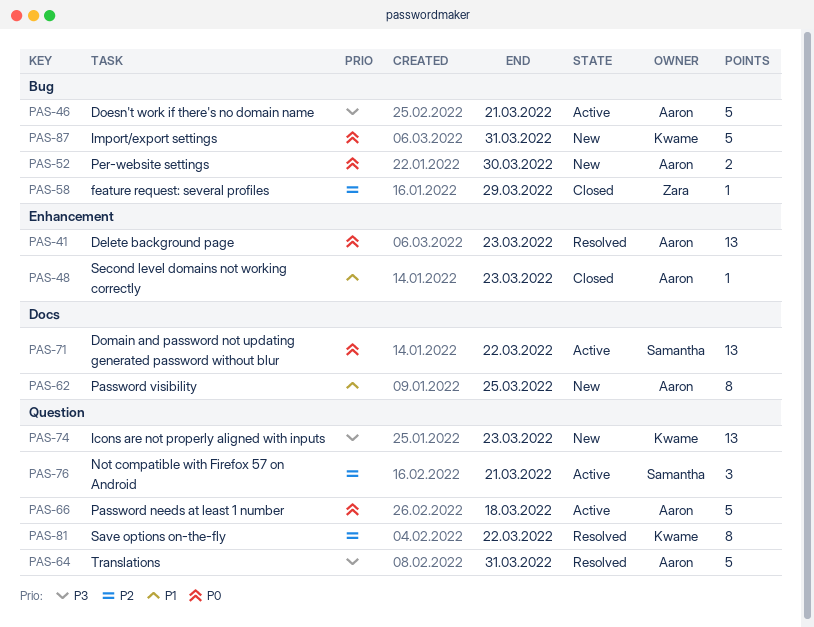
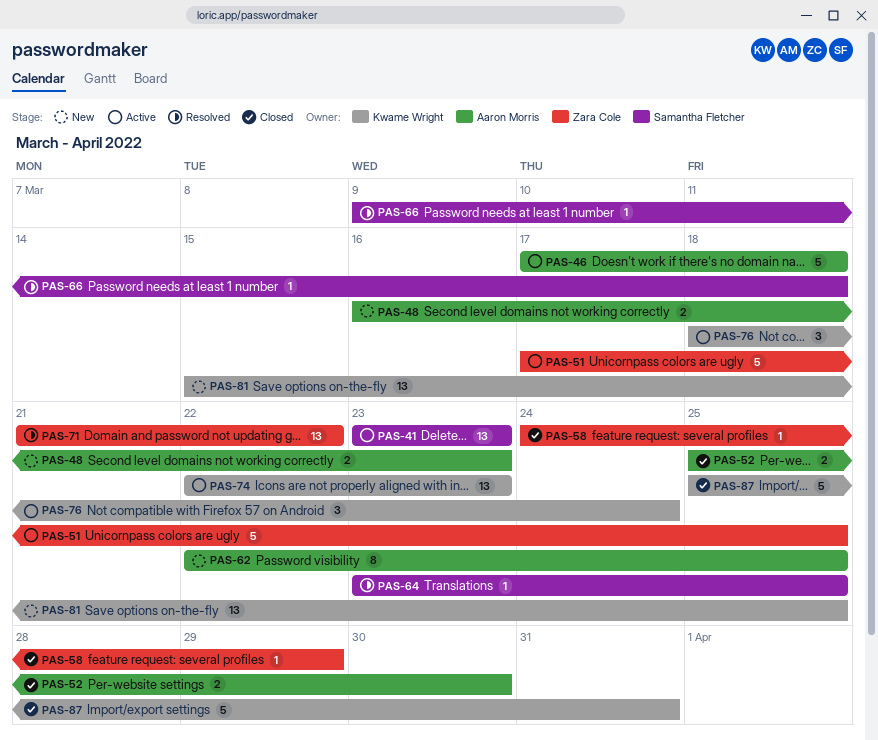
PAS-41, status: Resolved -> Active
PAS-41, owner: Aaron Morris -> Samantha Fletcher
PAS-46, due: Mar 21 -> Mar 18
PAS-48, status: Closed -> New
PAS-48, estimate: 1 -> 2
PAS-51: none -> present
PAS-52, status: New -> Closed
PAS-64, owner: Aaron Morris -> Samantha Fletcher
PAS-64, estimate: 5 -> 1
PAS-64, due: Mar 31 -> Mar 25
PAS-66, status: Active -> Resolved
PAS-66, owner: Aaron Morris -> Samantha Fletcher
PAS-66, estimate: 5 -> 1
PAS-71, status: Active -> Resolved
PAS-71, owner: Samantha Fletcher -> Zara Cole
PAS-74, status: New -> Active
PAS-76, owner: Samantha Fletcher -> Kwame Wright
PAS-76, due: Mar 21 -> Mar 24
PAS-81, status: Resolved -> New
PAS-81, estimate: 8 -> 13
PAS-81, due: Mar 22 -> Mar 25
PAS-87, status: New -> Closed

